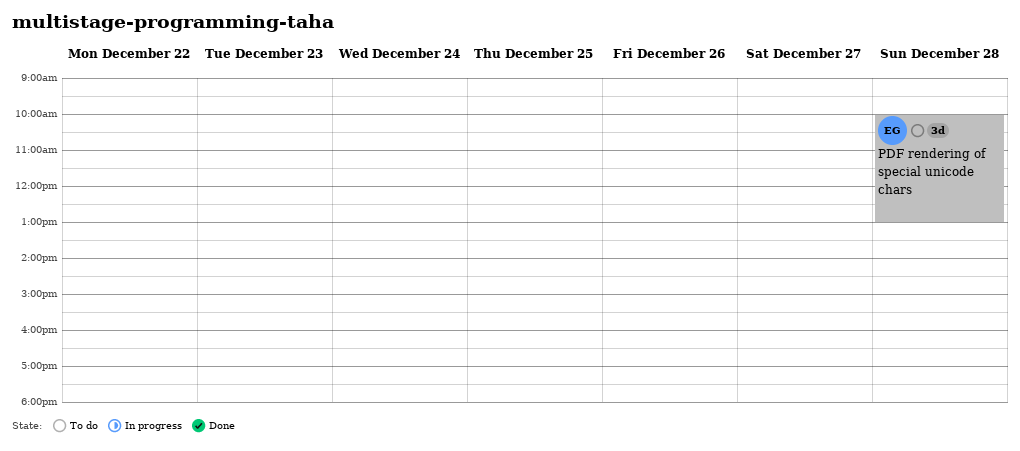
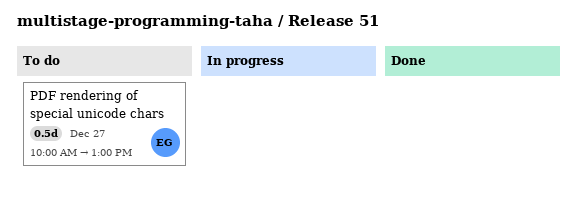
PDF rendering of special unicode chars, estimate: 3d -> 0.5d
PDF rendering of special unicode chars, day: Dec 28 -> Dec 27

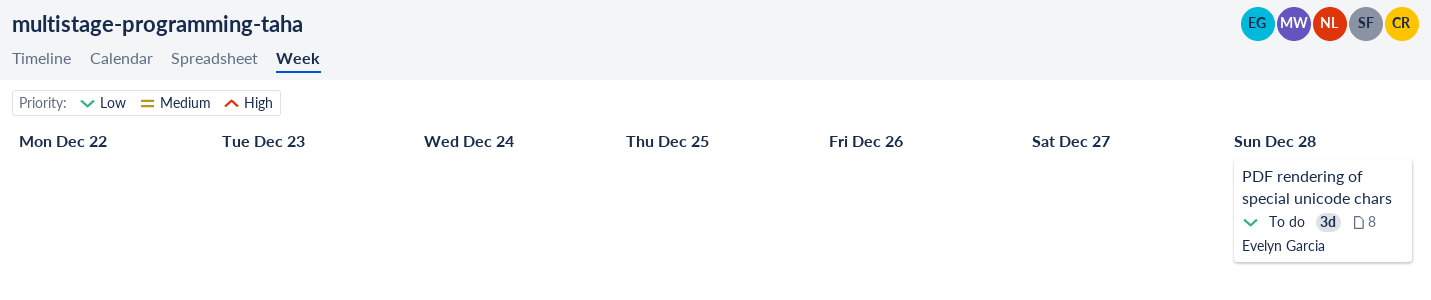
PDF rendering of special unicode chars, estimate: 0.5d -> 3d
PDF rendering of special unicode chars, day: Dec 27 -> Dec 28

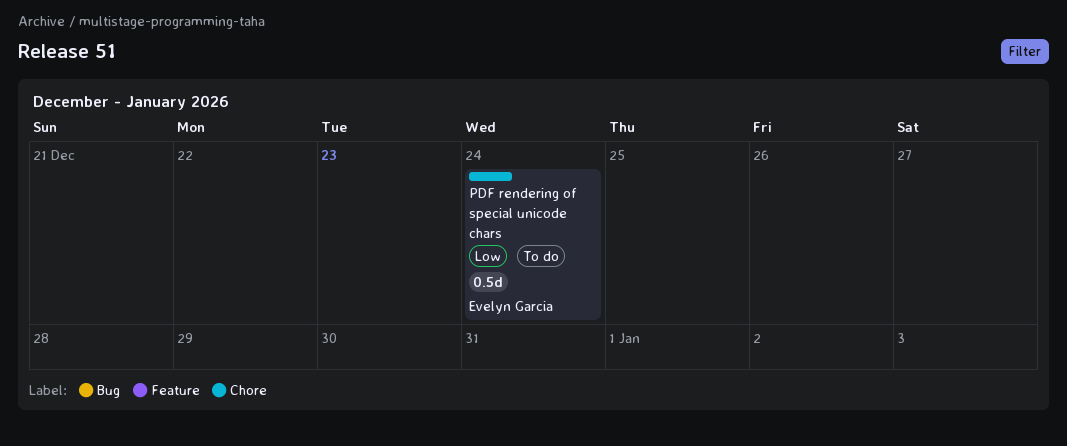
PDF rendering of special unicode chars, estimate: 3d -> 0.5d
PDF rendering of special unicode chars, day: Dec 28 -> Dec 24

